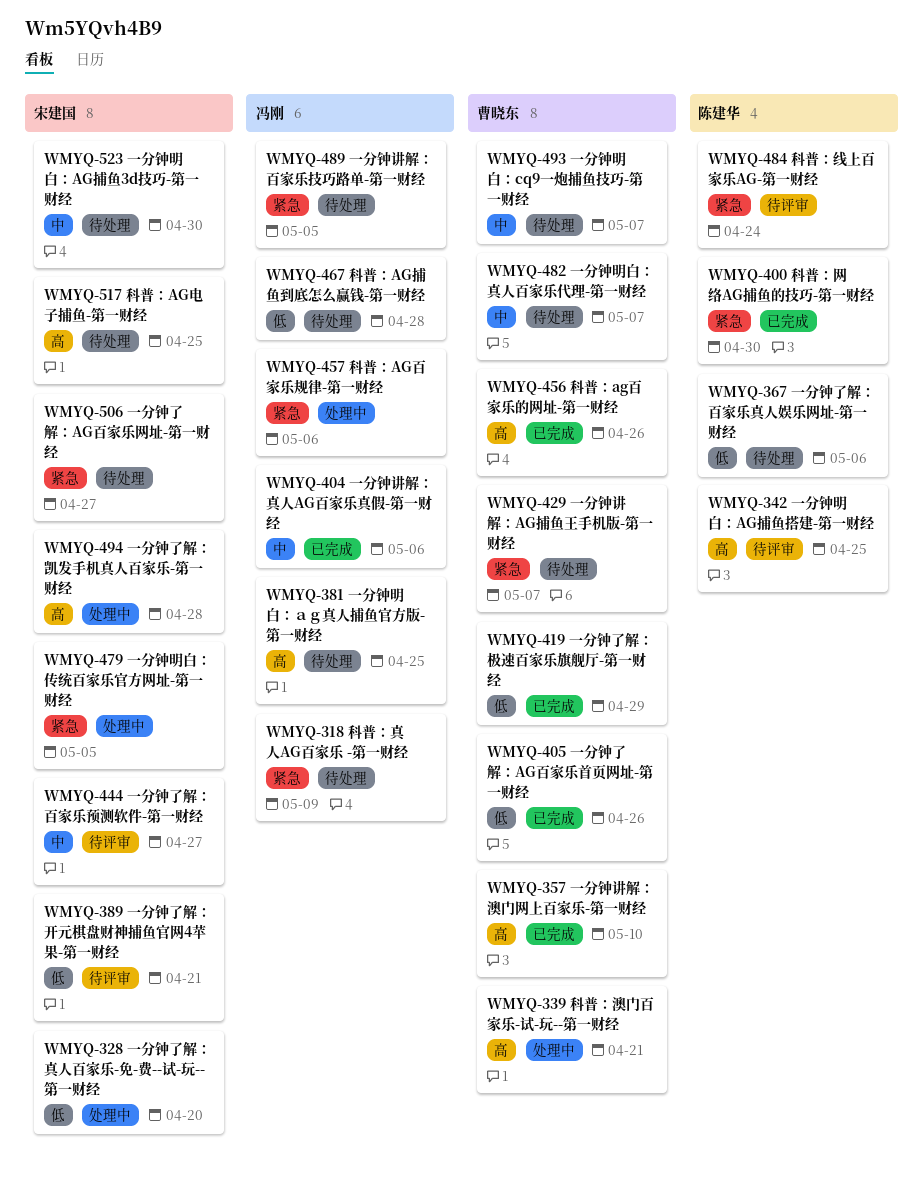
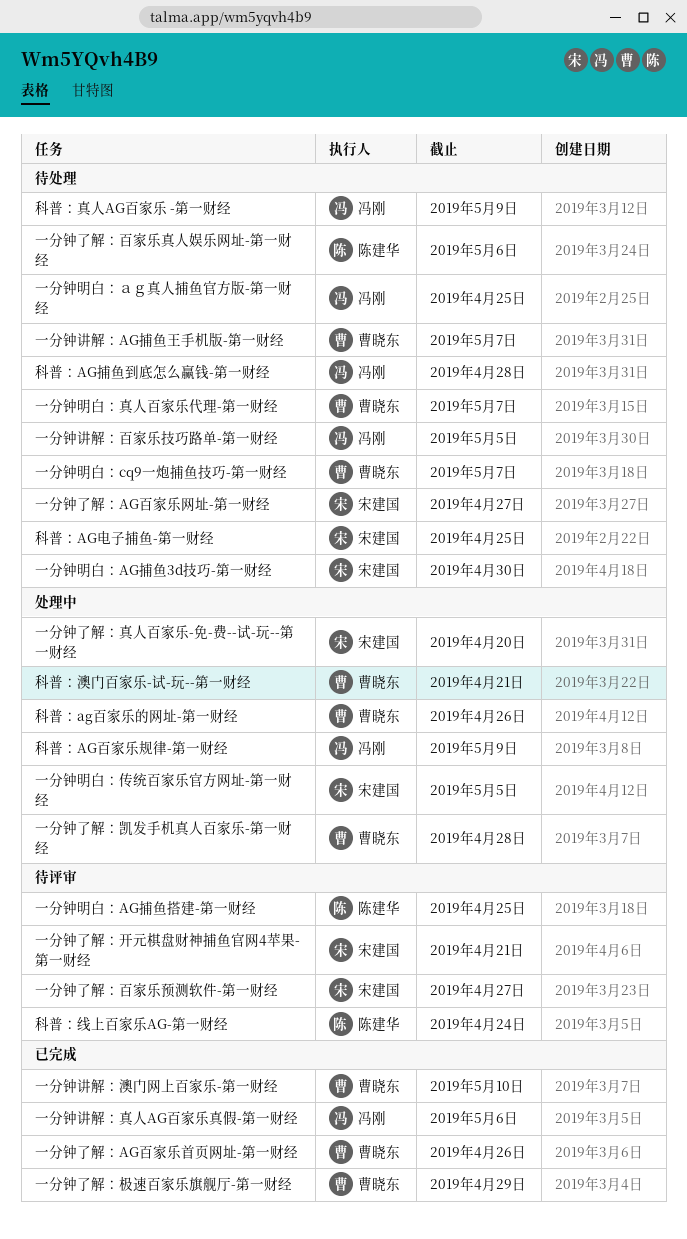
一分钟了解：凯发手机真人百家乐-第一财经, owner: 宋建国 -> 曹晓东
科普：ag百家乐的网址-第一财经, status: 已完成 -> 处理中
科普：AG百家乐规律-第一财经, due: May 6 -> May 9
科普：网络AG捕鱼的技巧-第一财经: present -> none

